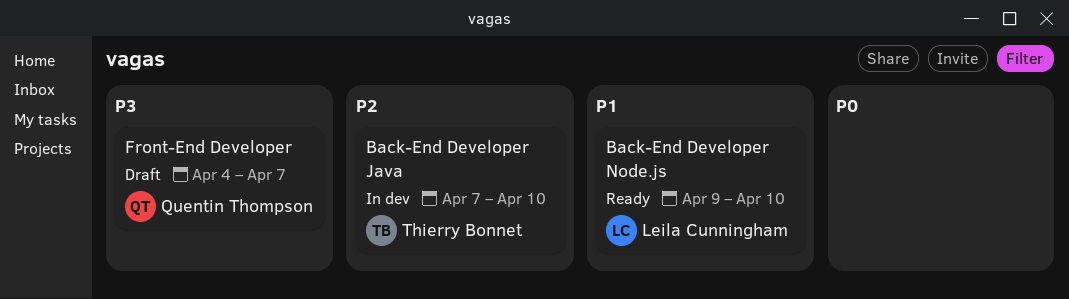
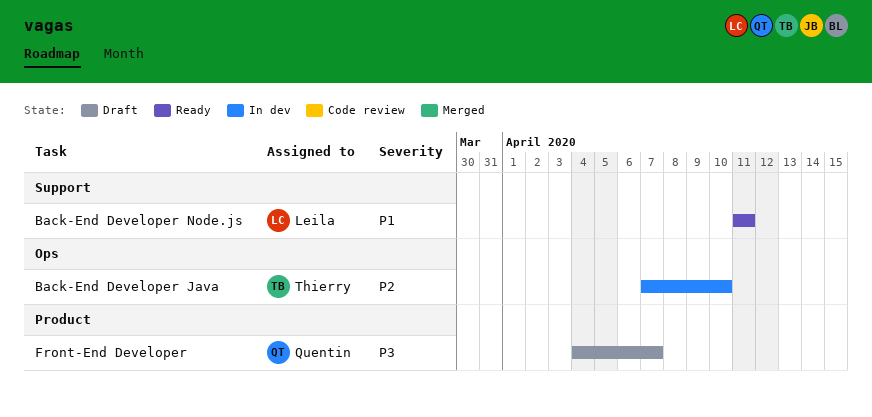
Back-End Developer Node.js, start: Apr 9 -> Apr 11
Back-End Developer Node.js, due: Apr 10 -> Apr 11

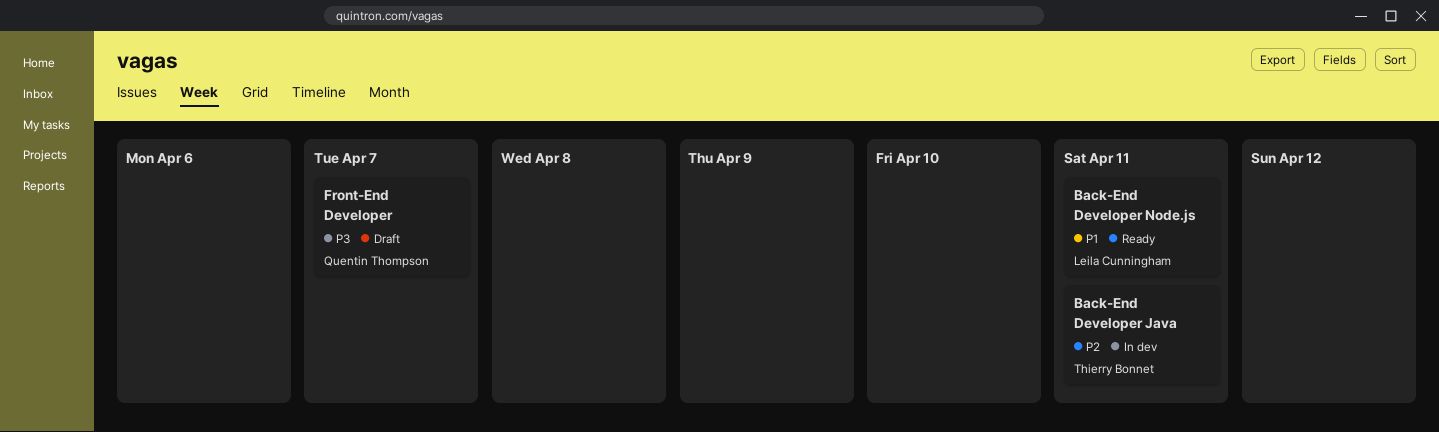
Back-End Developer Java, due: Apr 10 -> Apr 11

